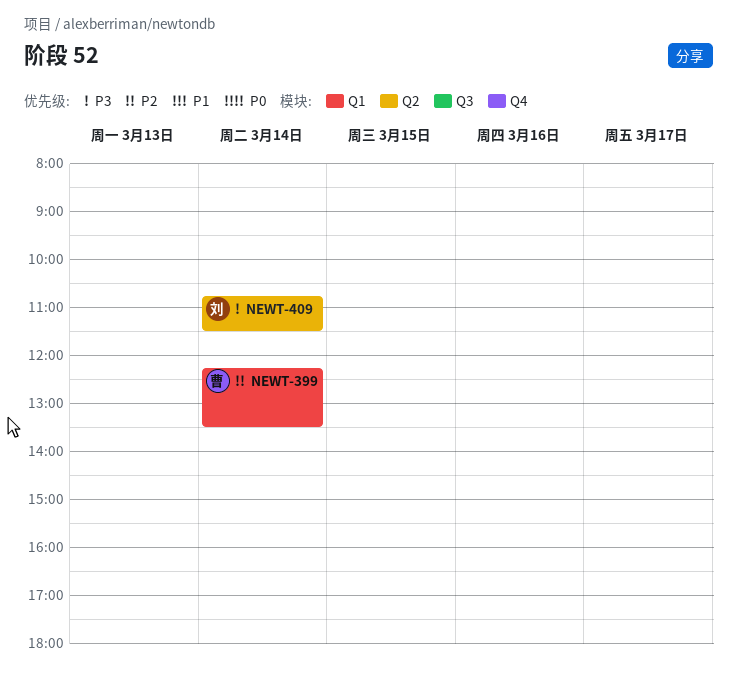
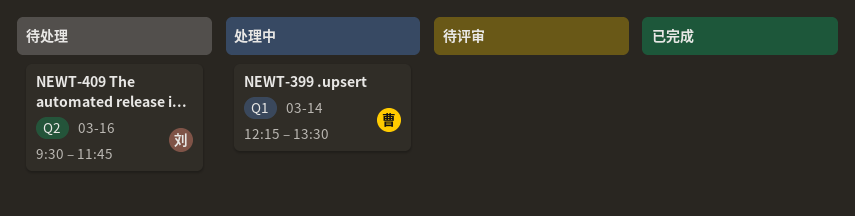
NEWT-409, day: Mar 14 -> Mar 16
NEWT-409, begins: 10:45 -> 09:30
NEWT-409, ends: 11:30 -> 11:45

